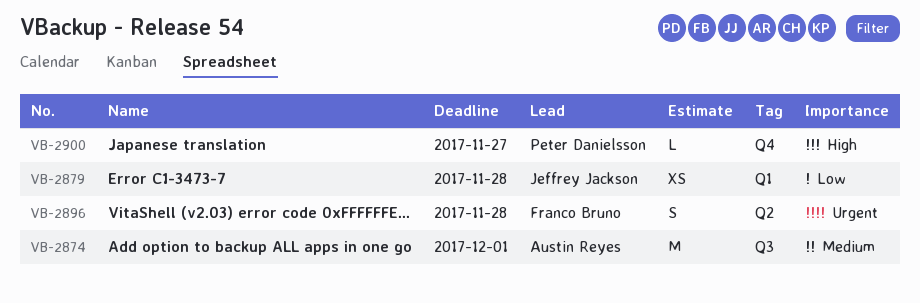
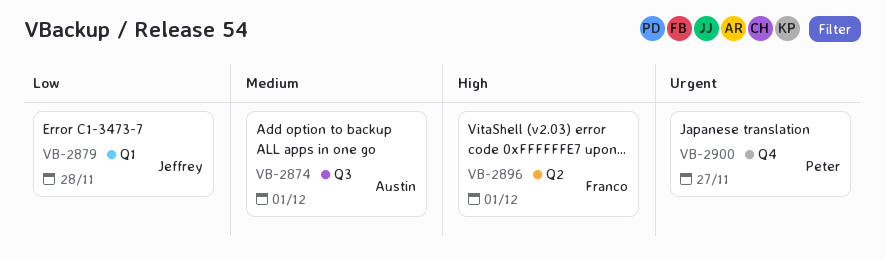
VB-2896, priority: Urgent -> High
VB-2896, due: Nov 28 -> Dec 1
VB-2900, priority: High -> Urgent

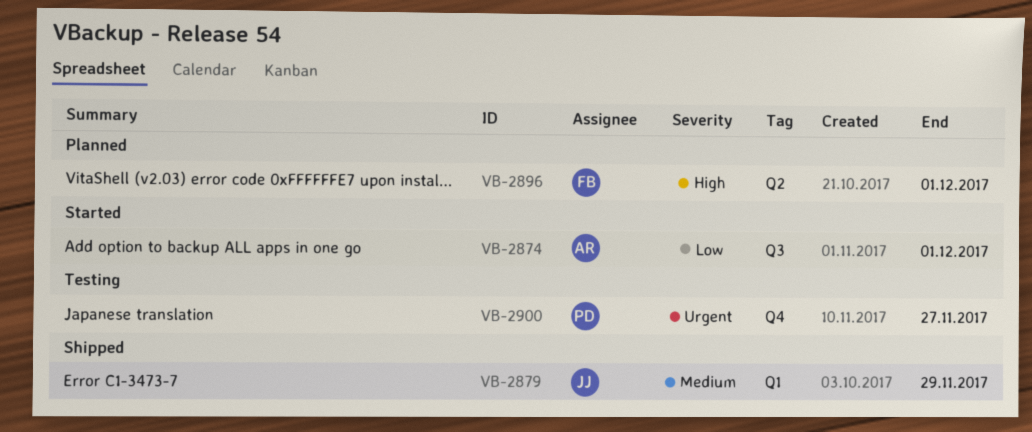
VB-2874, priority: Medium -> Low
VB-2879, priority: Low -> Medium
VB-2879, due: Nov 28 -> Nov 29

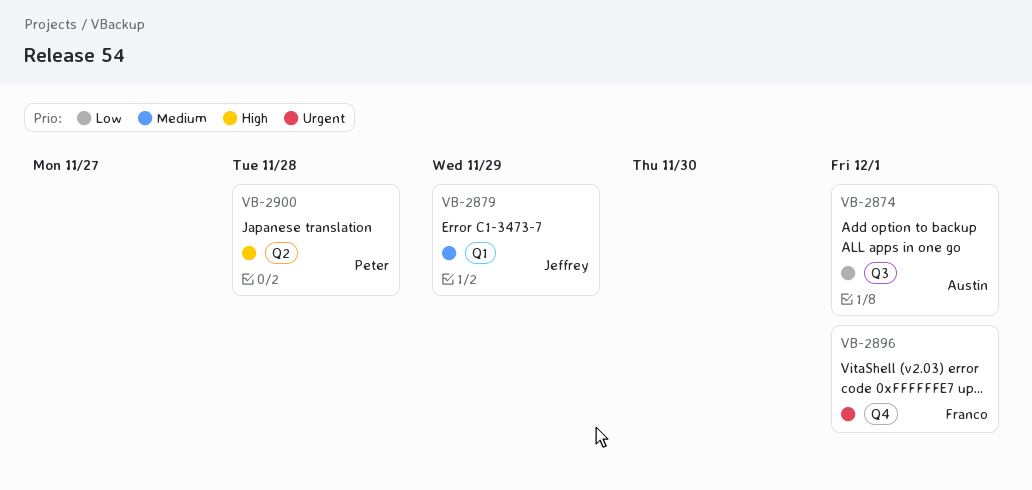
VB-2896, priority: High -> Urgent
VB-2896, label: Q2 -> Q4
VB-2900, priority: Urgent -> High
VB-2900, label: Q4 -> Q2
VB-2900, due: Nov 27 -> Nov 28

